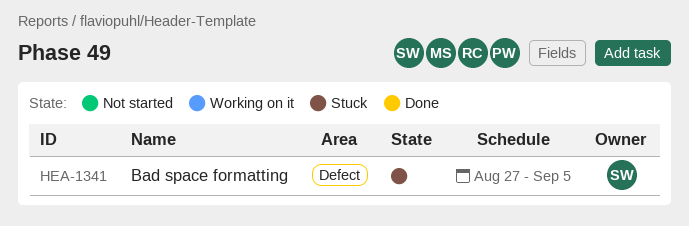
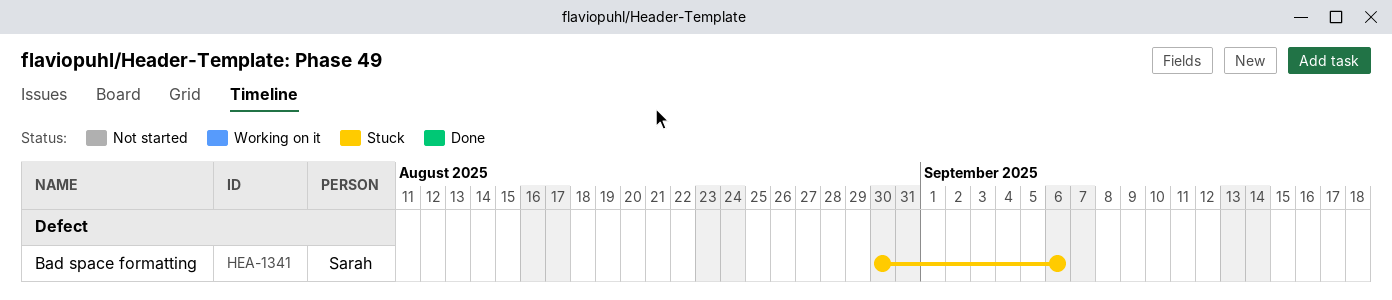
HEA-1341, start: Aug 27 -> Aug 30
HEA-1341, due: Sep 5 -> Sep 6

